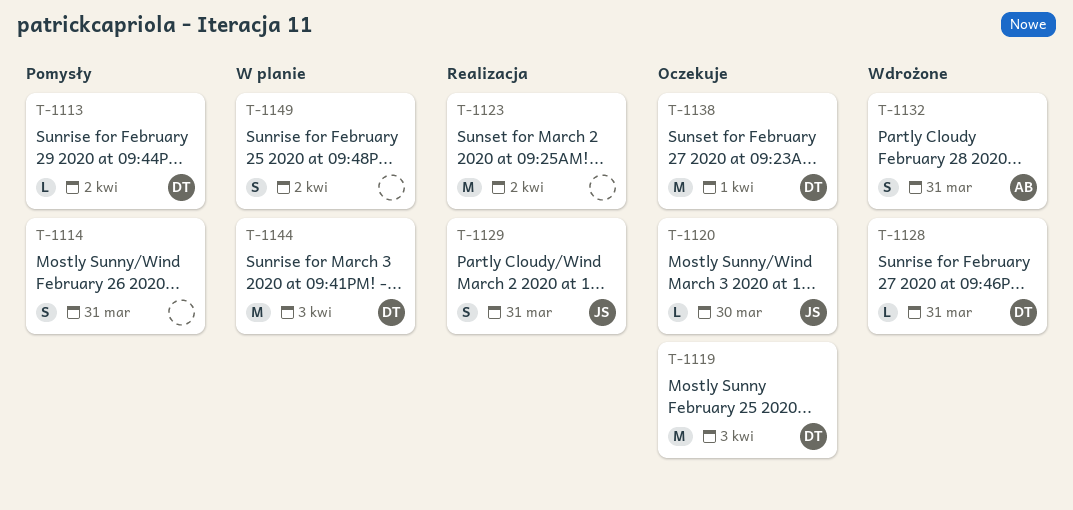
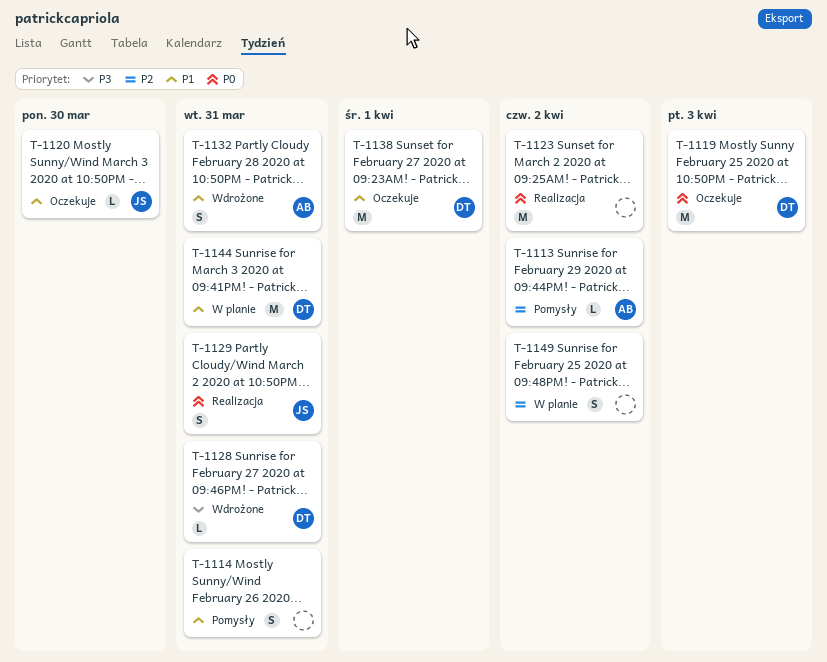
T-1113, owner: DT -> AB
T-1144, due: Apr 3 -> Mar 31

